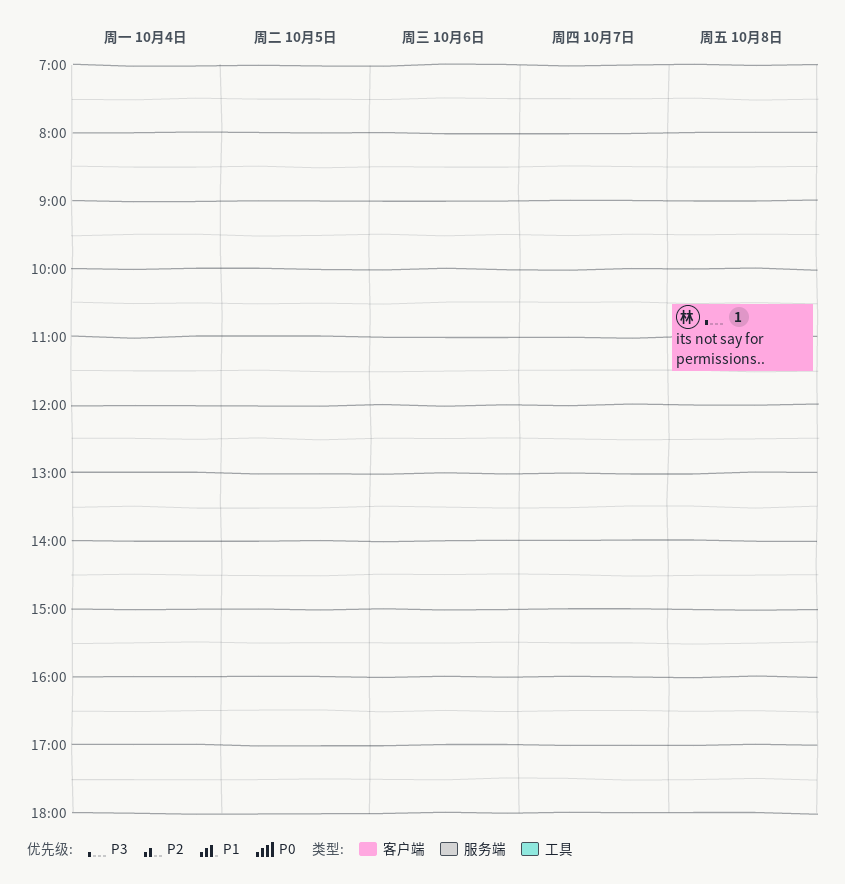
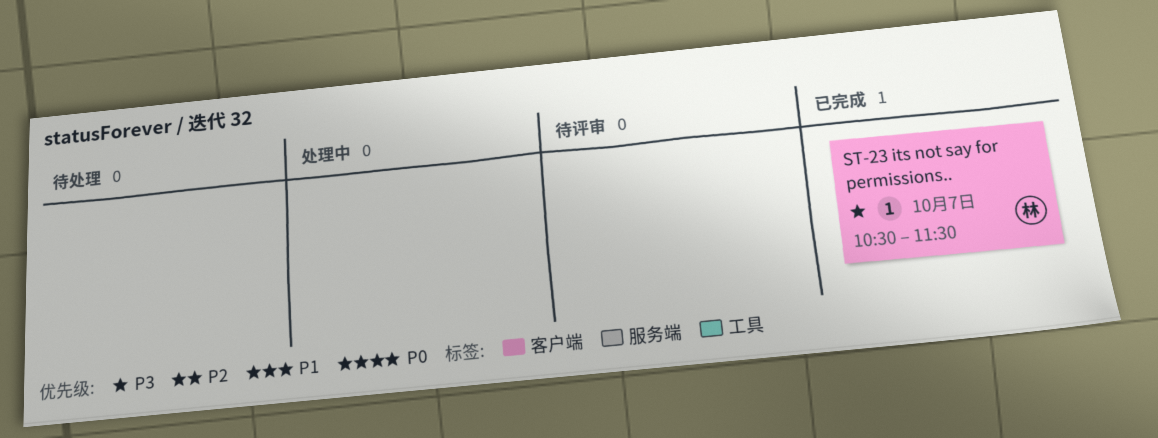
its not say for permissions.., day: Oct 8 -> Oct 7

